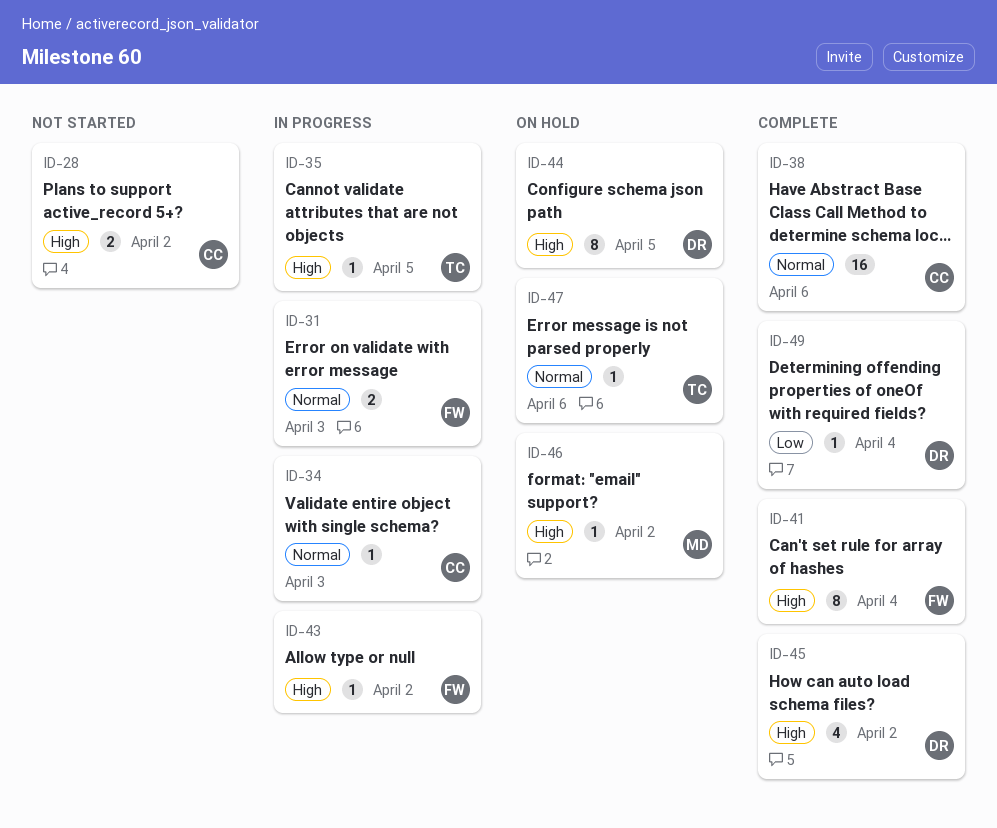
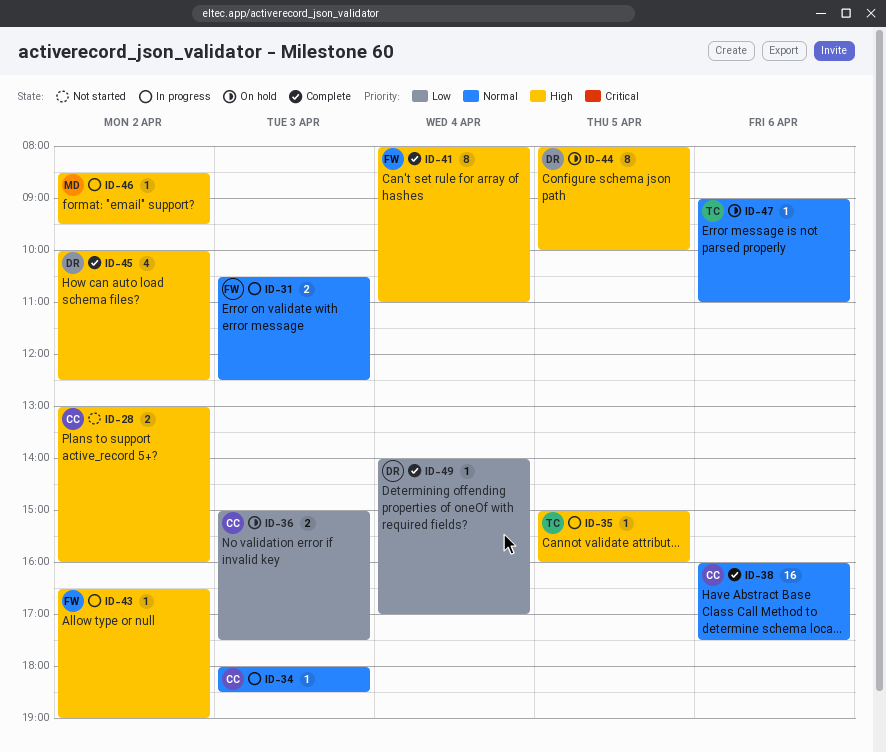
ID-36: none -> present
ID-46, status: On hold -> In progress

